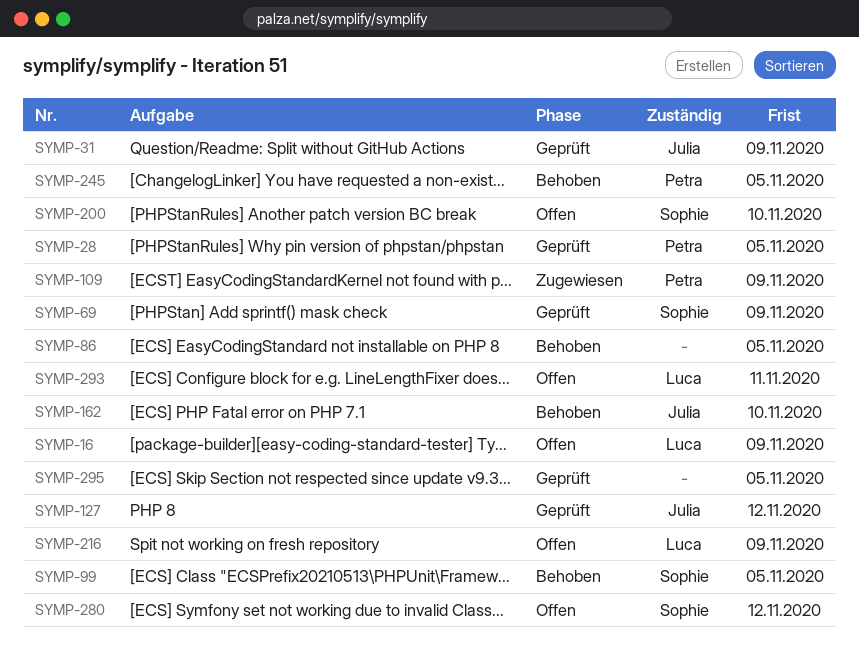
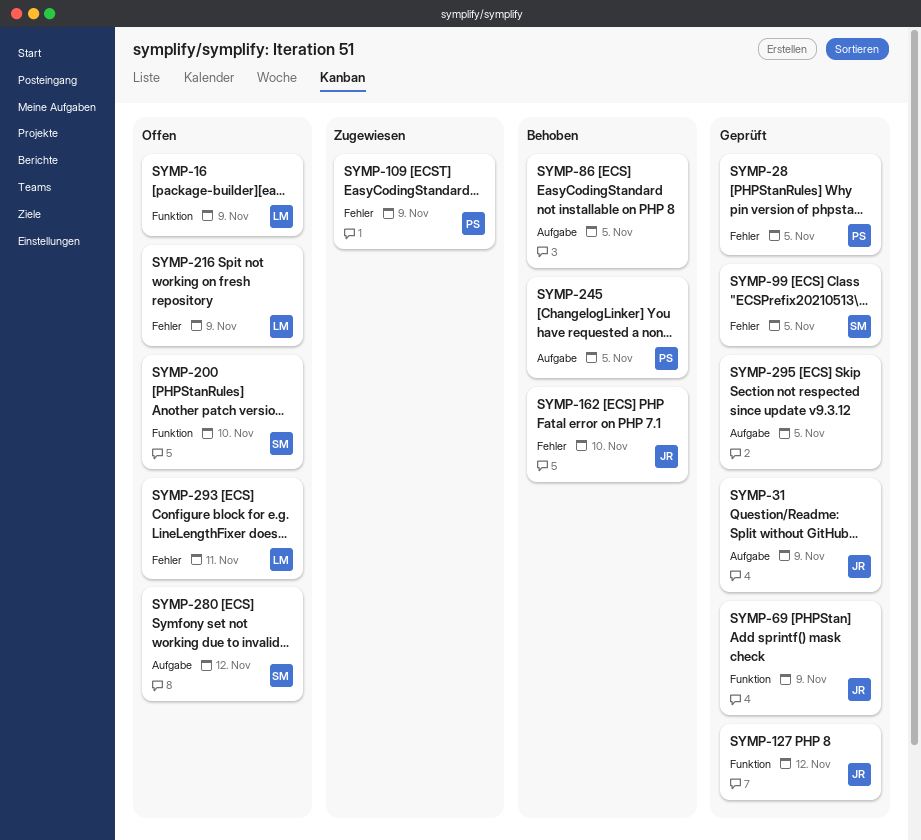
SYMP-69, owner: Sophie -> Julia
SYMP-99, status: Behoben -> Geprüft

